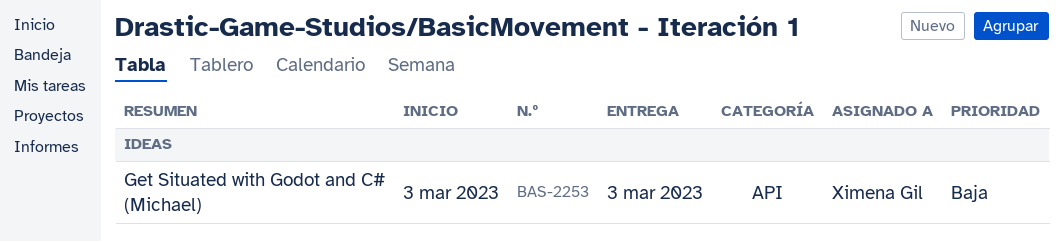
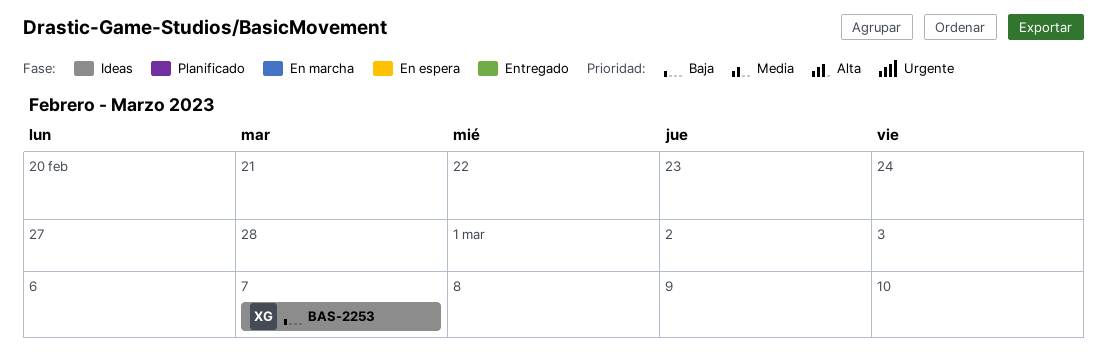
BAS-2253, start: Mar 3 -> Mar 7
BAS-2253, due: Mar 3 -> Mar 7

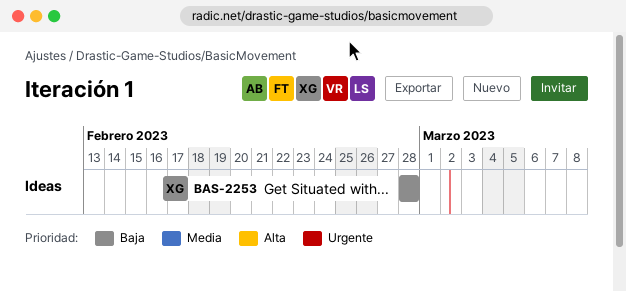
BAS-2253, start: Mar 7 -> Feb 28
BAS-2253, due: Mar 7 -> Feb 28

